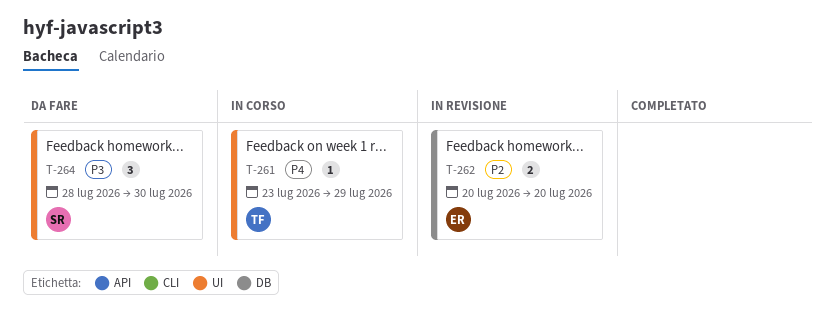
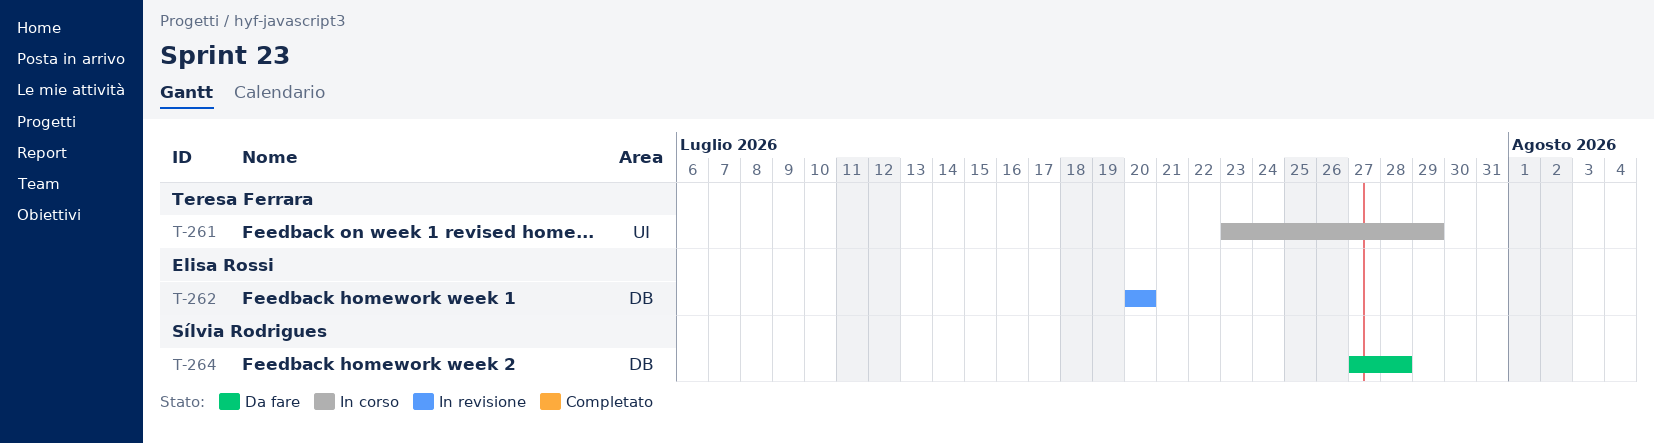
T-264, label: UI -> DB
T-264, start: Jul 28 -> Jul 27
T-264, due: Jul 30 -> Jul 28

